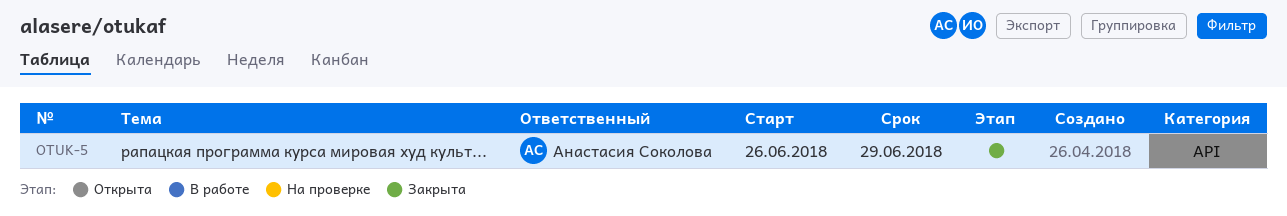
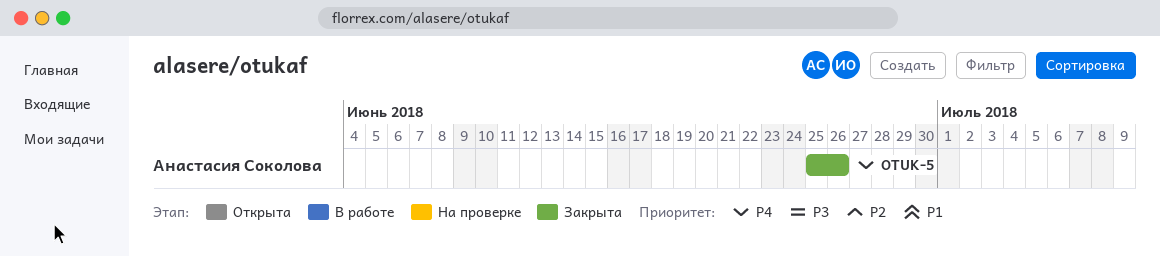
OTUK-5, start: Jun 26 -> Jun 25
OTUK-5, due: Jun 29 -> Jun 26

